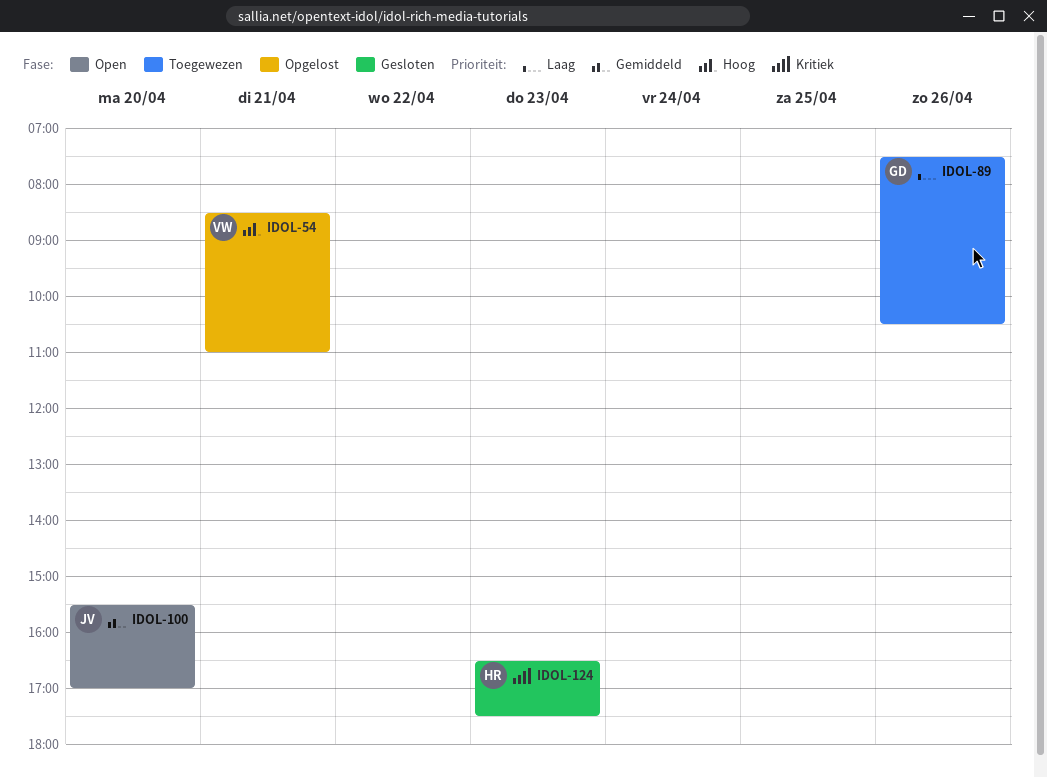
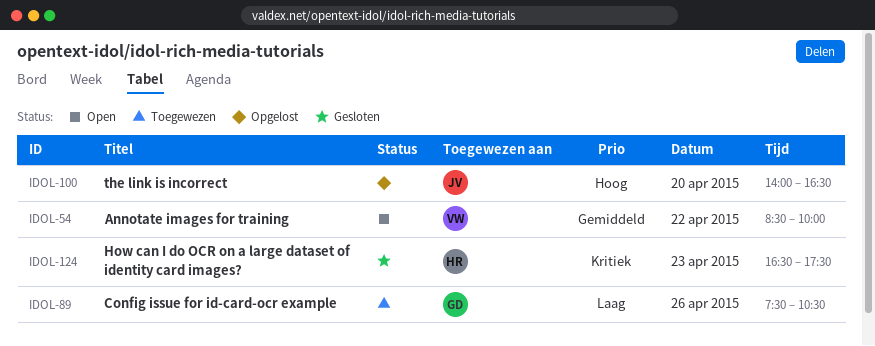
IDOL-54, status: Opgelost -> Open
IDOL-54, priority: Hoog -> Gemiddeld
IDOL-54, day: Apr 21 -> Apr 22
IDOL-54, ends: 11:00 -> 10:00
IDOL-100, status: Open -> Opgelost
IDOL-100, priority: Gemiddeld -> Hoog
IDOL-100, begins: 15:30 -> 14:00
IDOL-100, ends: 17:00 -> 16:30

